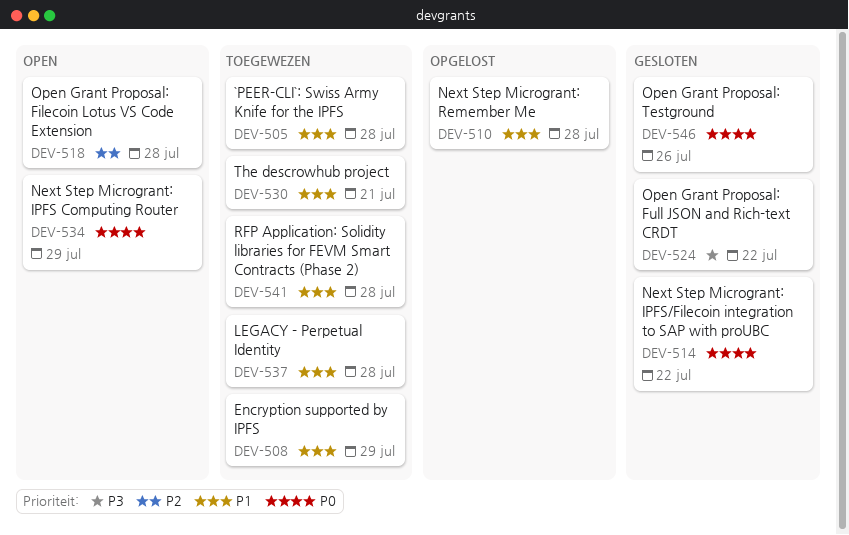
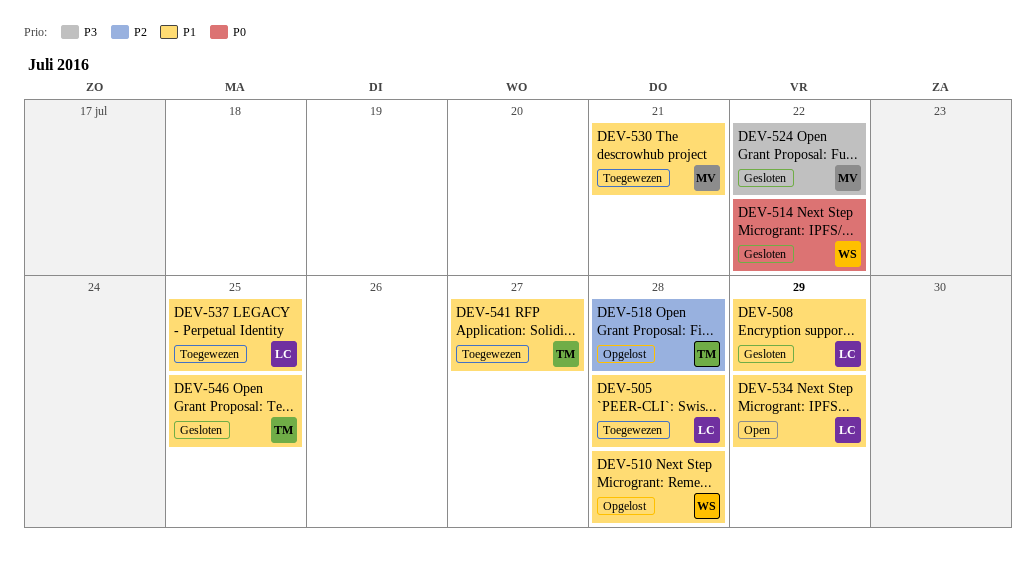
DEV-508, status: Toegewezen -> Gesloten
DEV-518, status: Open -> Opgelost
DEV-534, priority: P0 -> P1
DEV-537, due: Jul 28 -> Jul 25
DEV-541, due: Jul 28 -> Jul 27
DEV-546, priority: P0 -> P1
DEV-546, due: Jul 26 -> Jul 25

